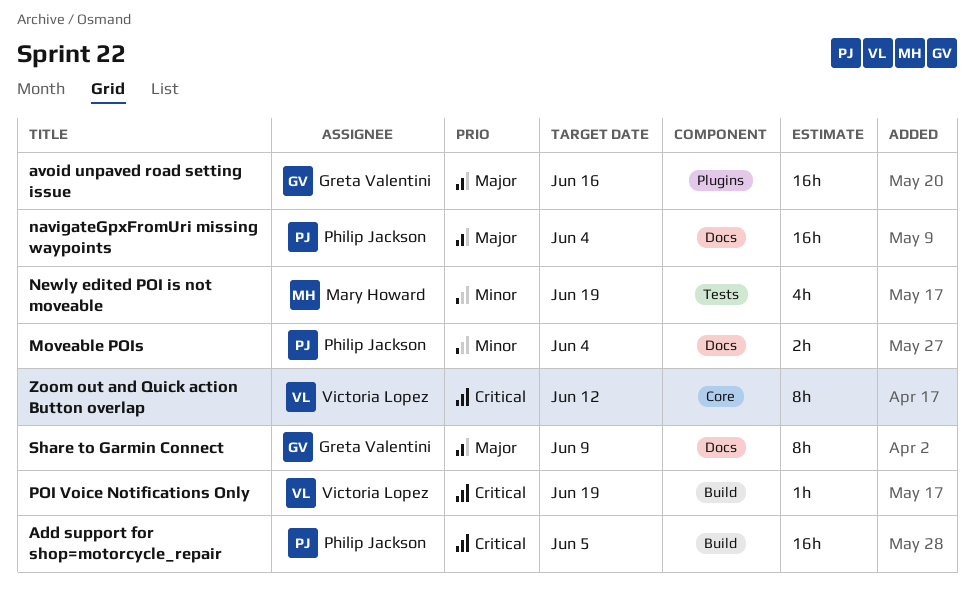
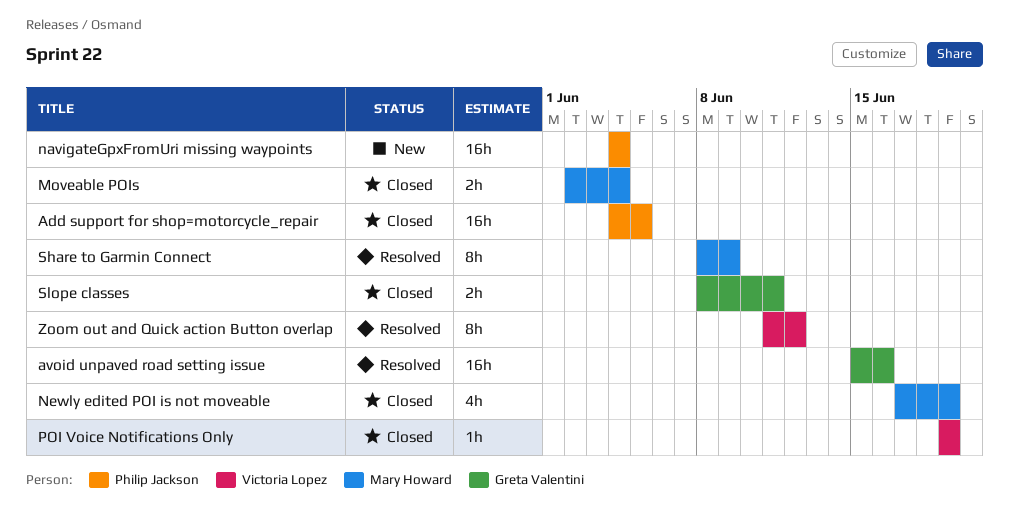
Moveable POIs, owner: Philip Jackson -> Mary Howard
Share to Garmin Connect, owner: Greta Valentini -> Mary Howard
Slope classes: none -> present

